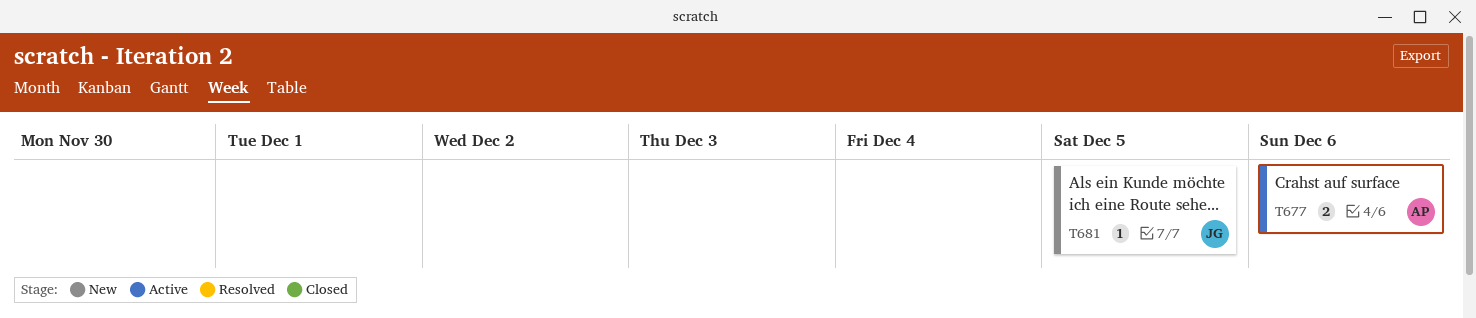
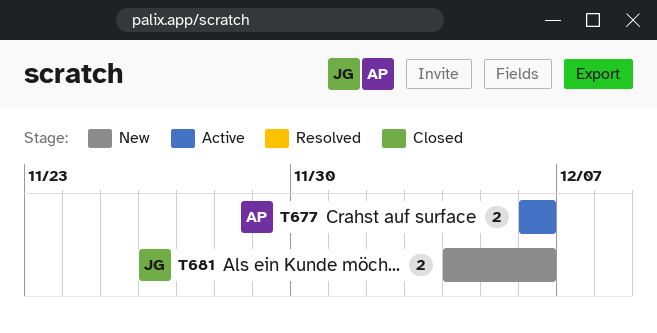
T681, estimate: 1 -> 2
T681, due: Dec 5 -> Dec 6

